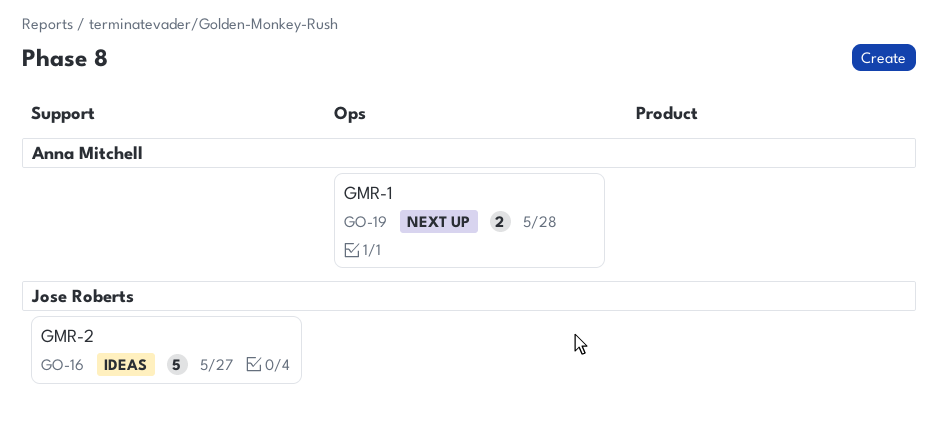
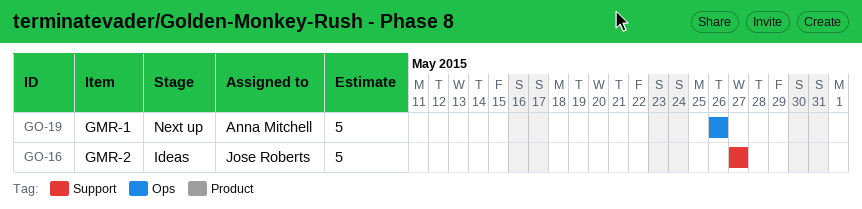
GO-19, estimate: 2 -> 5
GO-19, due: May 28 -> May 26

